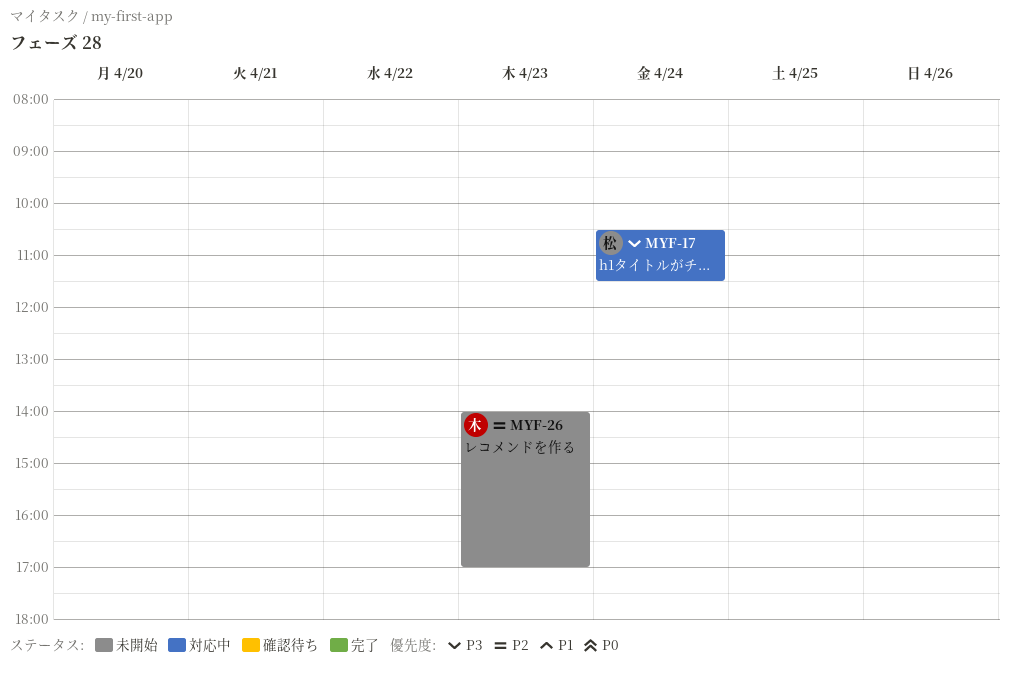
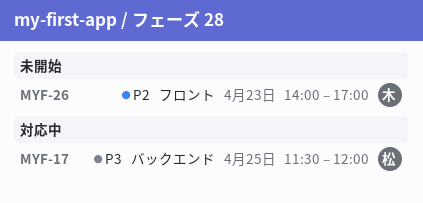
MYF-17, day: Apr 24 -> Apr 25
MYF-17, begins: 10:30 -> 11:30
MYF-17, ends: 11:30 -> 12:00

